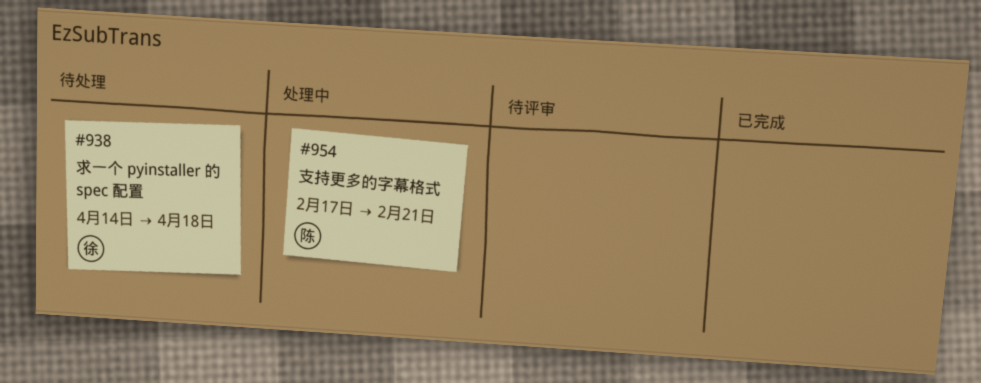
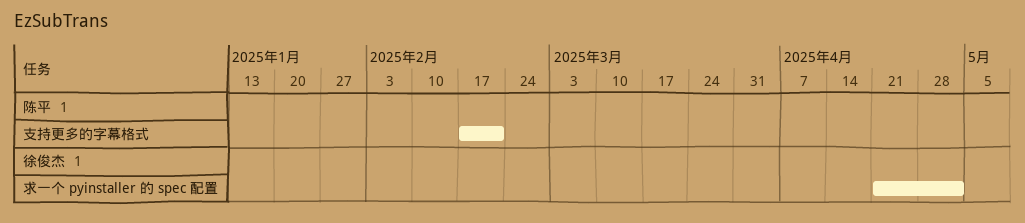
求一个 pyinstaller 的 spec 配置, start: Apr 14 -> Apr 21
求一个 pyinstaller 的 spec 配置, due: Apr 18 -> May 2

